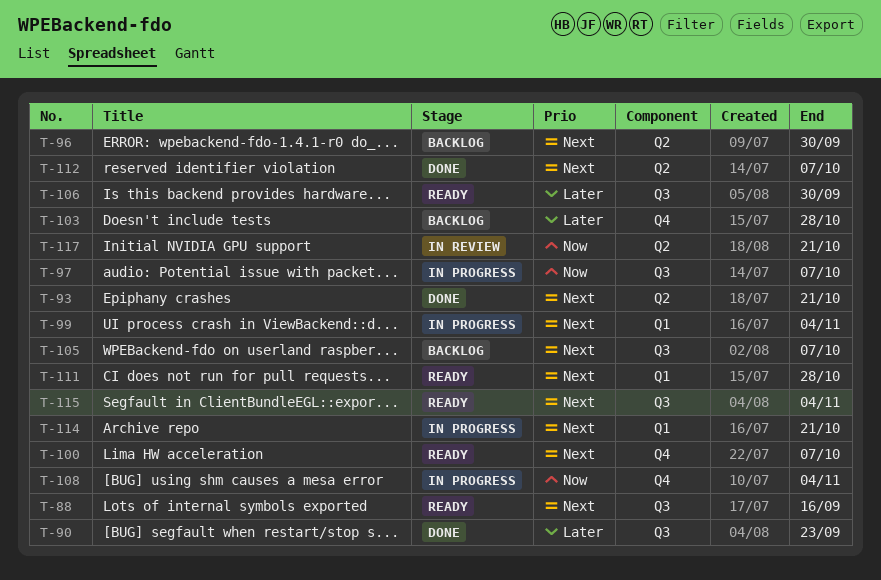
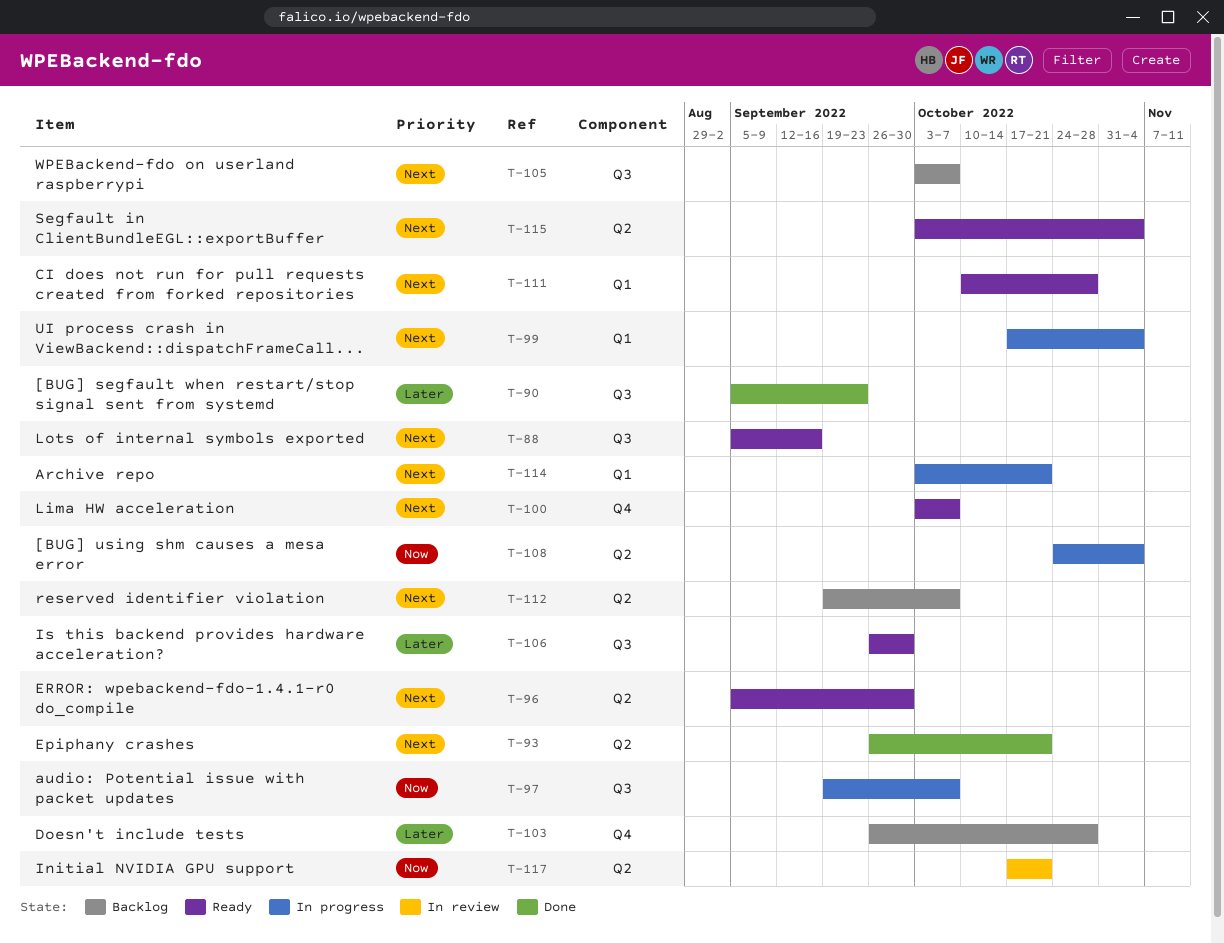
T-96, status: Backlog -> Ready
T-108, label: Q4 -> Q2
T-112, status: Done -> Backlog
T-115, label: Q3 -> Q2

